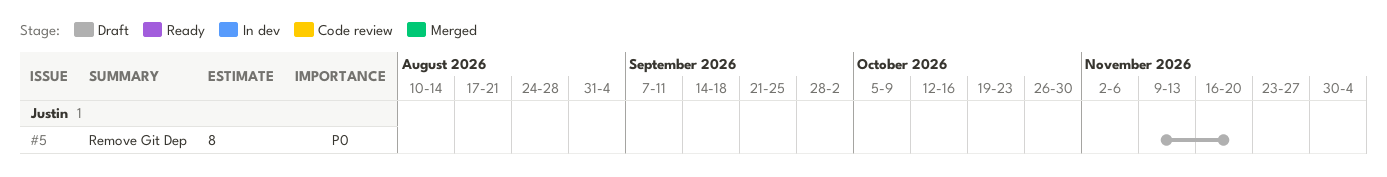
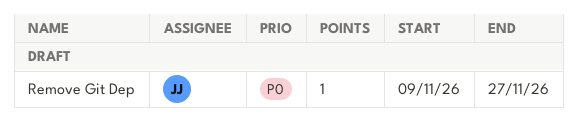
Remove Git Dep, estimate: 8 -> 1
Remove Git Dep, due: Nov 20 -> Nov 27

